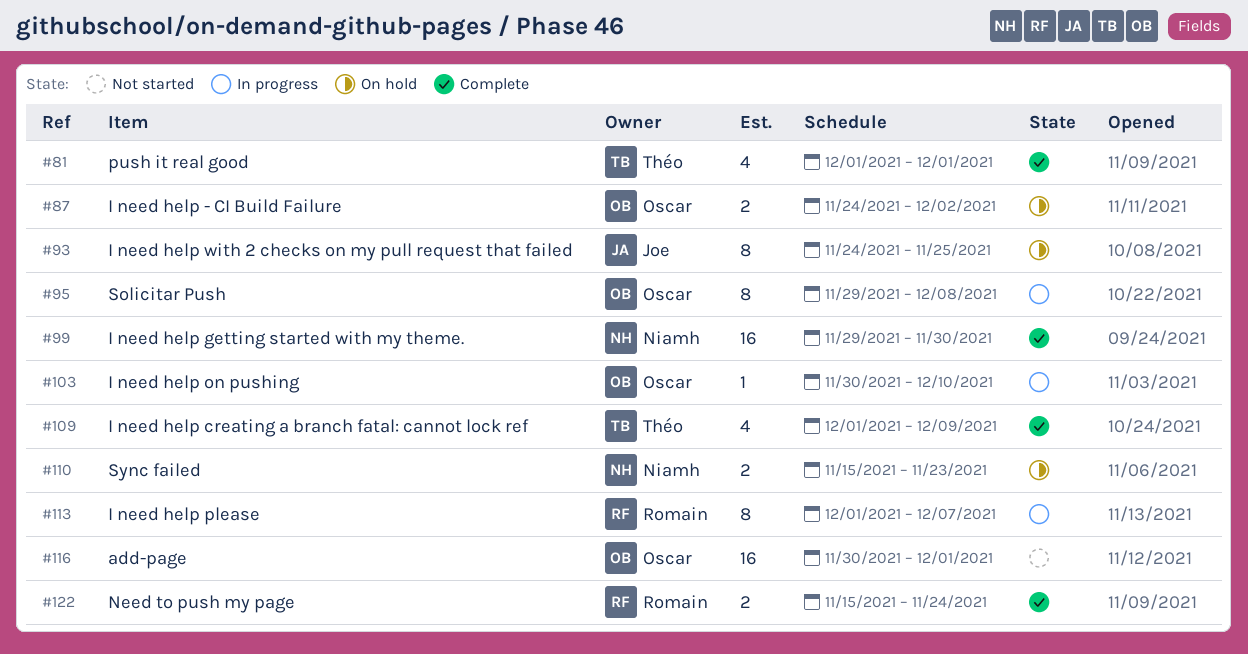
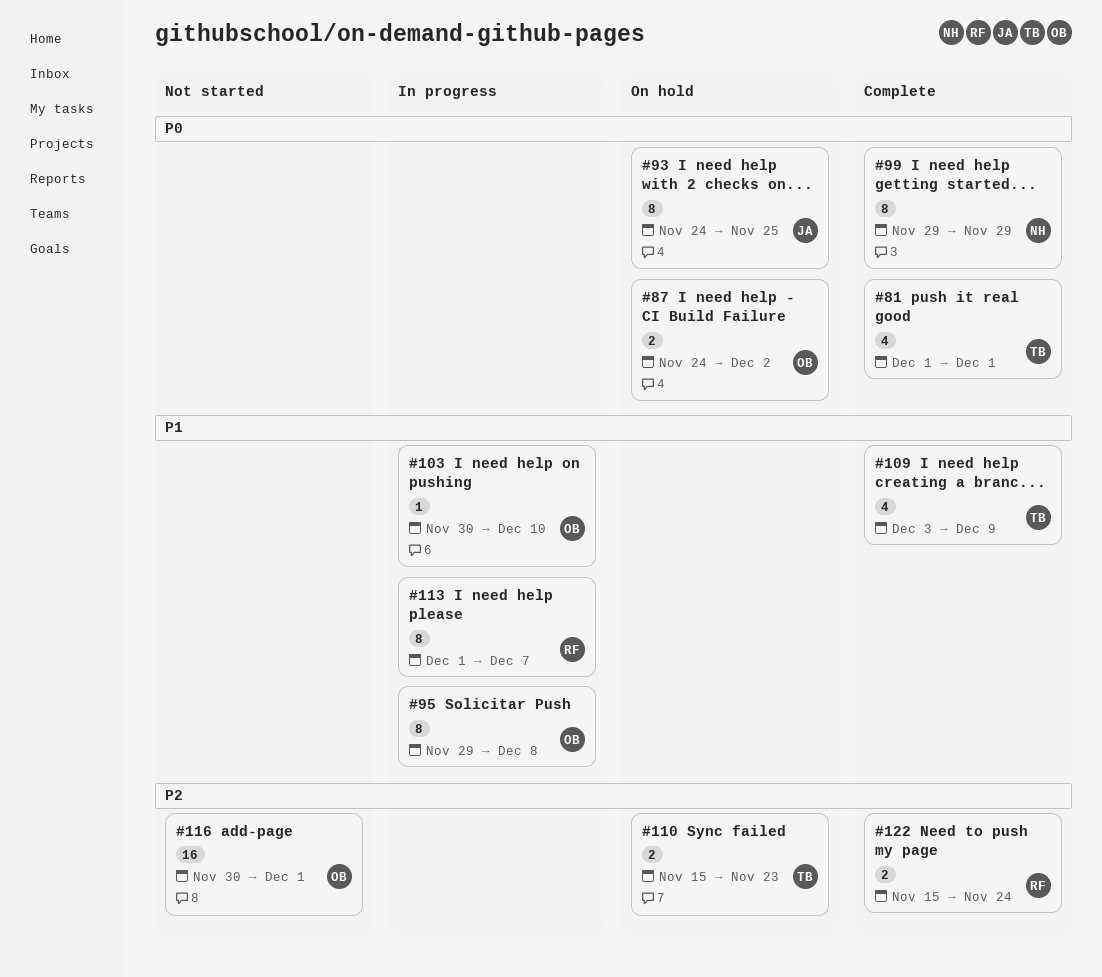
#99, estimate: 16 -> 8
#99, due: Nov 30 -> Nov 29
#109, start: Dec 1 -> Dec 3
#110, owner: Niamh -> Théo

